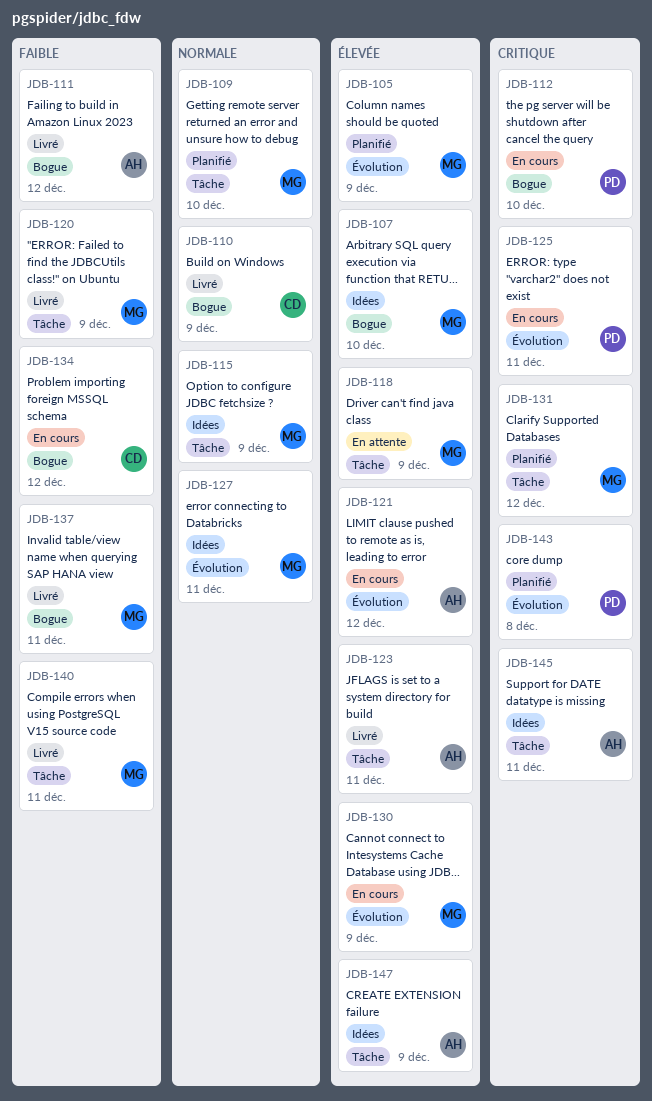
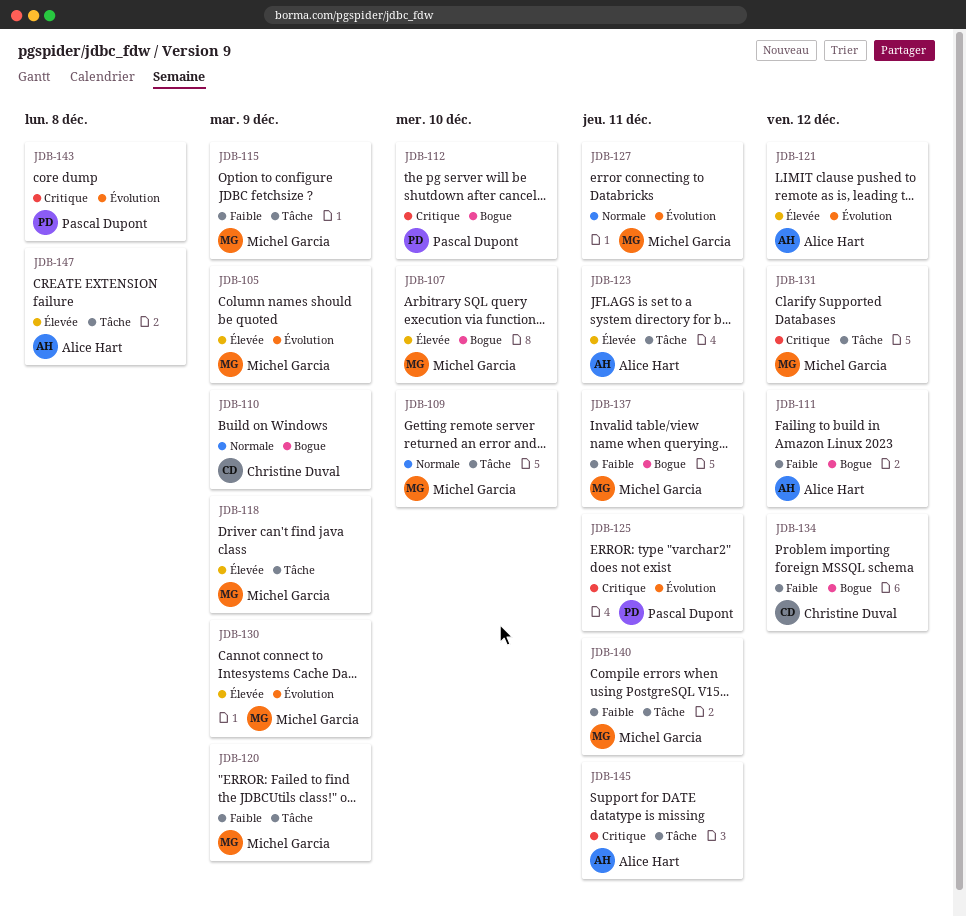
JDB-115, priority: Normale -> Faible
JDB-147, due: Dec 9 -> Dec 8

